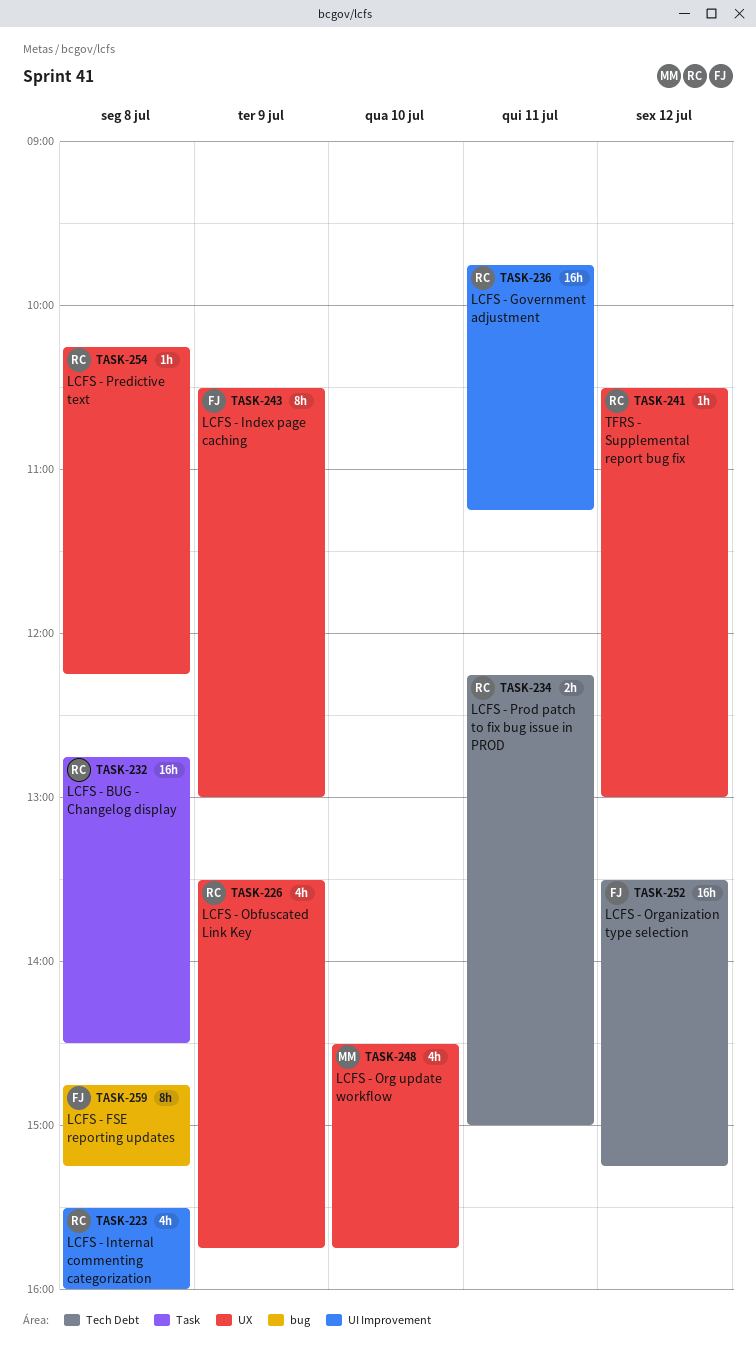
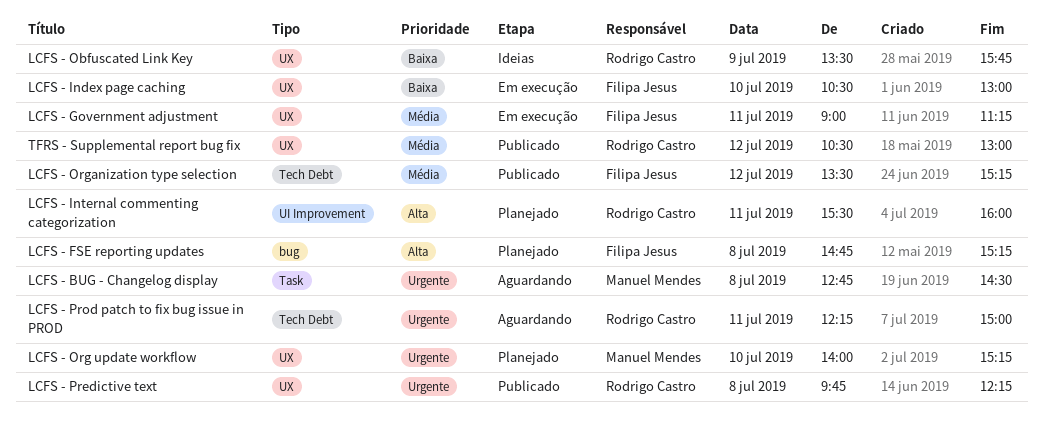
LCFS - BUG - Changelog display, owner: Rodrigo Castro -> Manuel Mendes
LCFS - Government adjustment, owner: Rodrigo Castro -> Filipa Jesus
LCFS - Government adjustment, label: UI Improvement -> UX
LCFS - Government adjustment, begins: 09:45 -> 09:00
LCFS - Index page caching, day: Jul 9 -> Jul 10
LCFS - Internal commenting categorization, day: Jul 8 -> Jul 11
LCFS - Org update workflow, begins: 14:30 -> 14:00
LCFS - Org update workflow, ends: 15:45 -> 15:15
LCFS - Predictive text, begins: 10:15 -> 09:45

